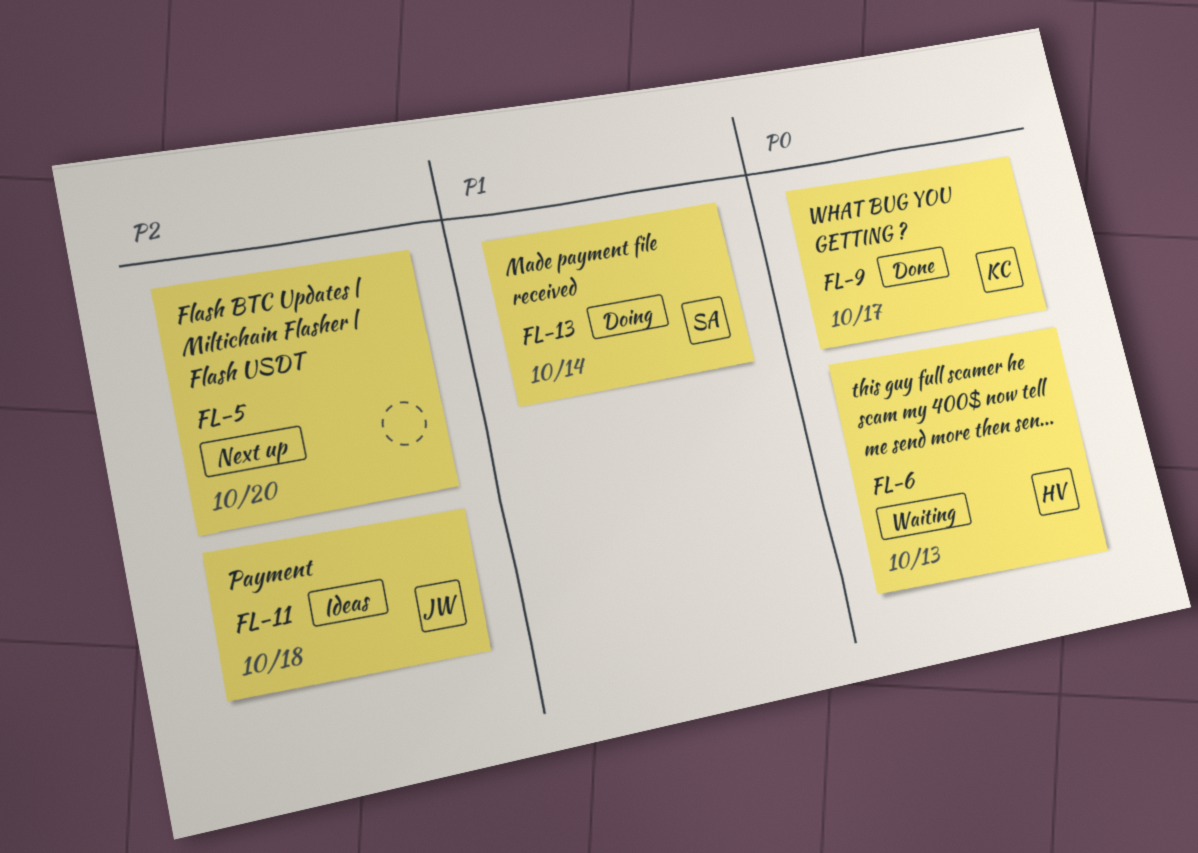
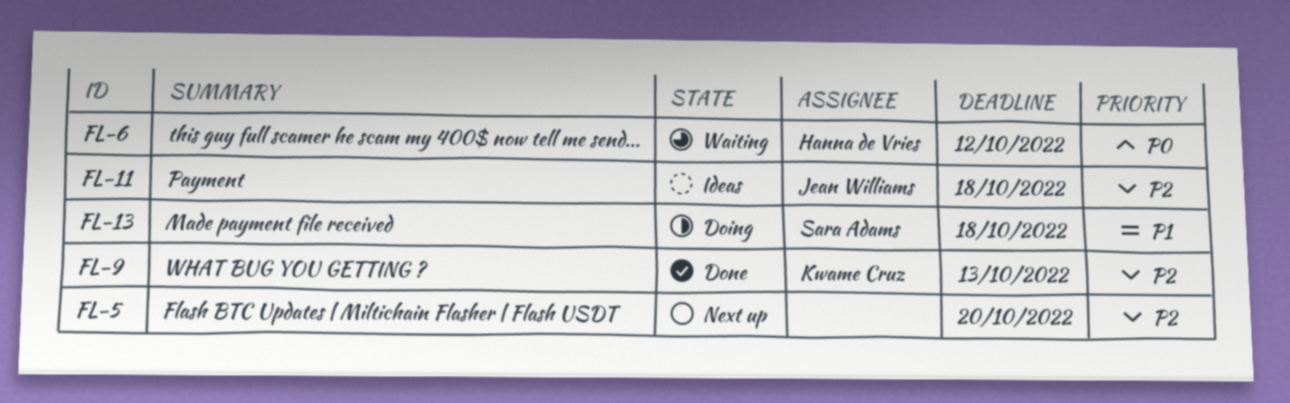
FL-6, due: Oct 13 -> Oct 12
FL-9, priority: P0 -> P2
FL-9, due: Oct 17 -> Oct 13
FL-13, due: Oct 14 -> Oct 18

